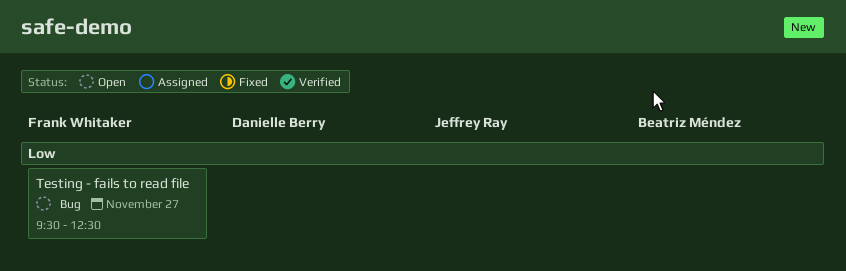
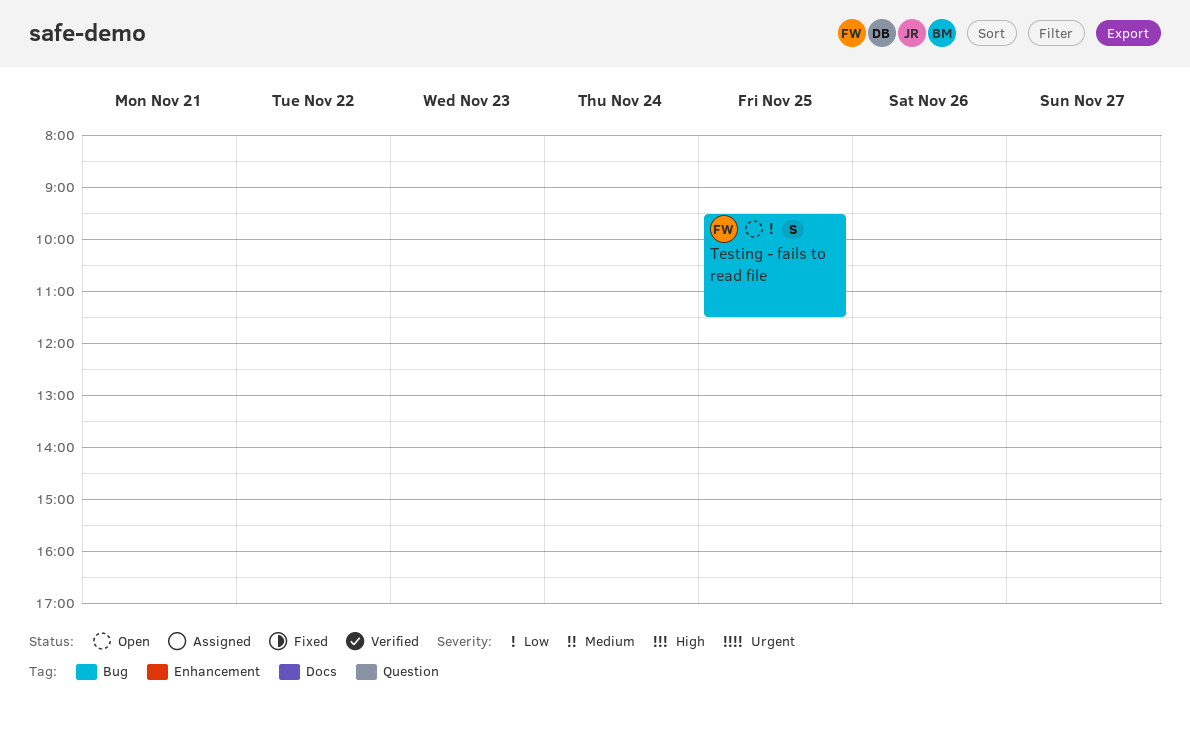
Testing - fails to read file, day: Nov 27 -> Nov 25
Testing - fails to read file, ends: 12:30 -> 11:30

